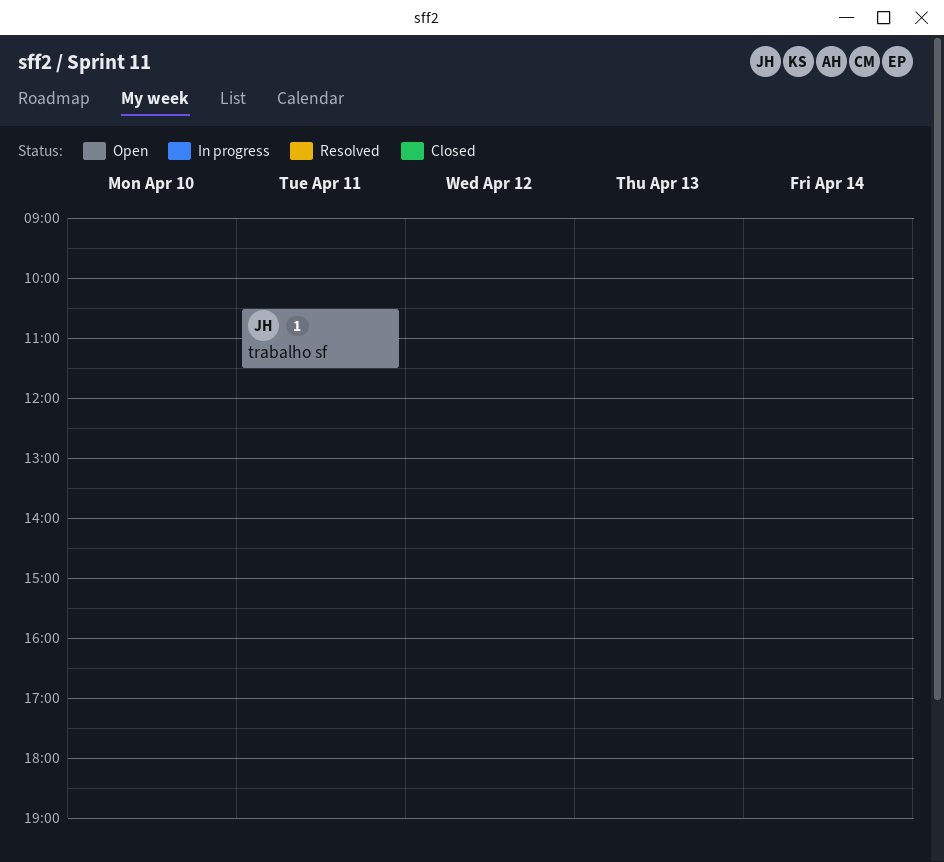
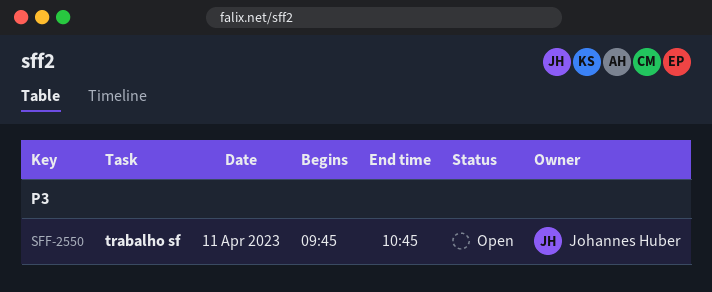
trabalho sf, begins: 10:30 -> 09:45
trabalho sf, ends: 11:30 -> 10:45

